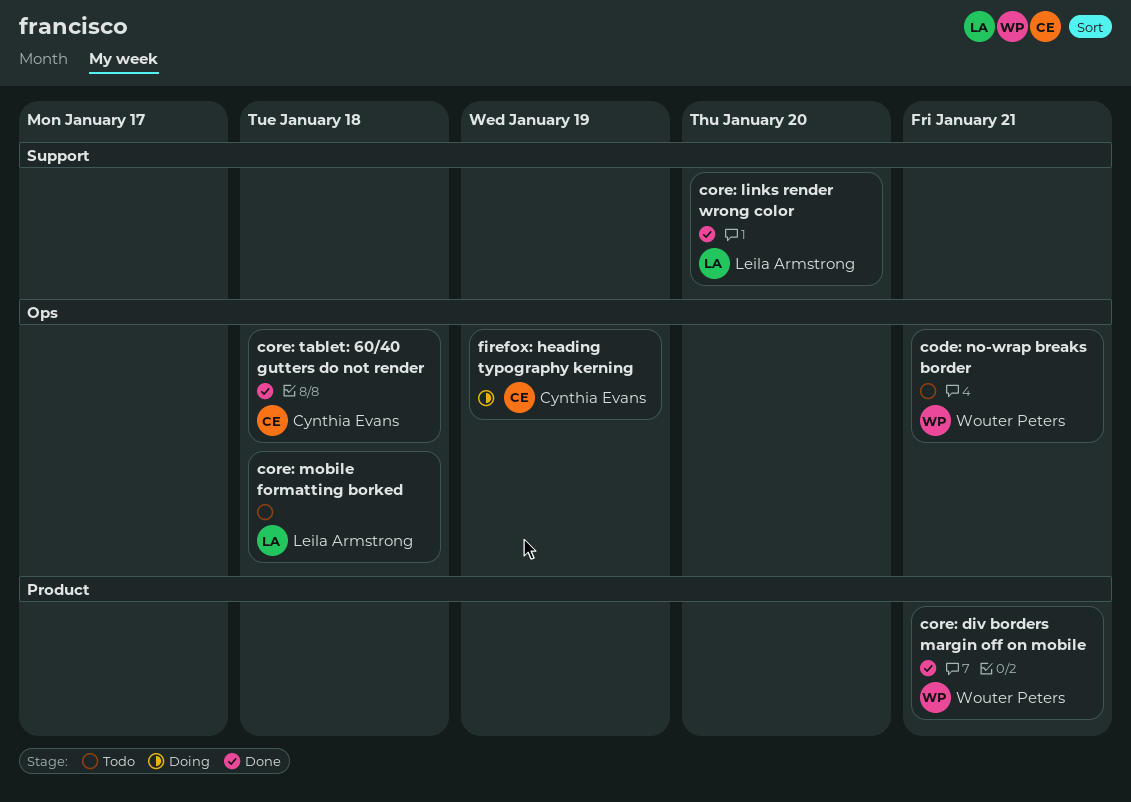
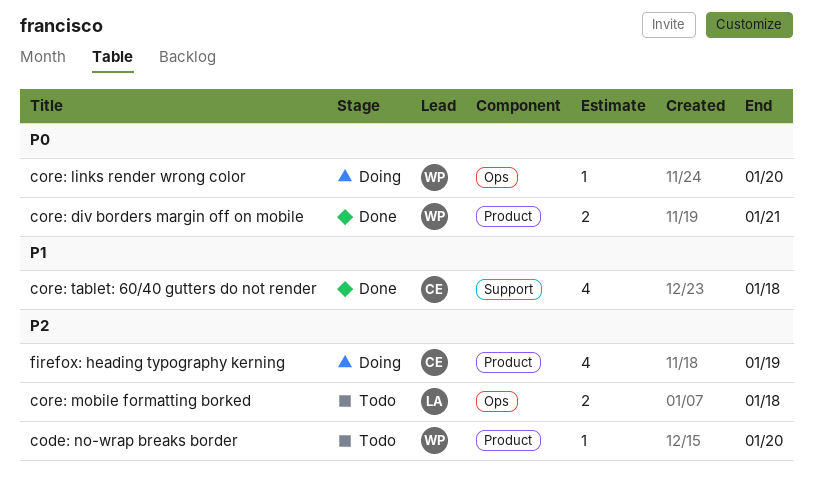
code: no-wrap breaks border, label: Ops -> Product
code: no-wrap breaks border, due: Jan 21 -> Jan 20
core: links render wrong color, status: Done -> Doing
core: links render wrong color, owner: Leila Armstrong -> Wouter Peters
core: links render wrong color, label: Support -> Ops
core: tablet: 60/40 gutters do not render, label: Ops -> Support
firefox: heading typography kerning, label: Ops -> Product

